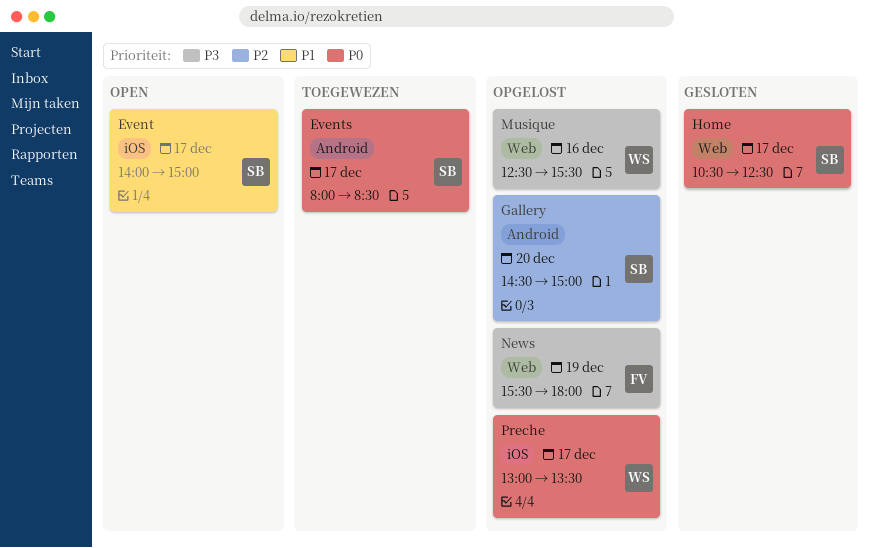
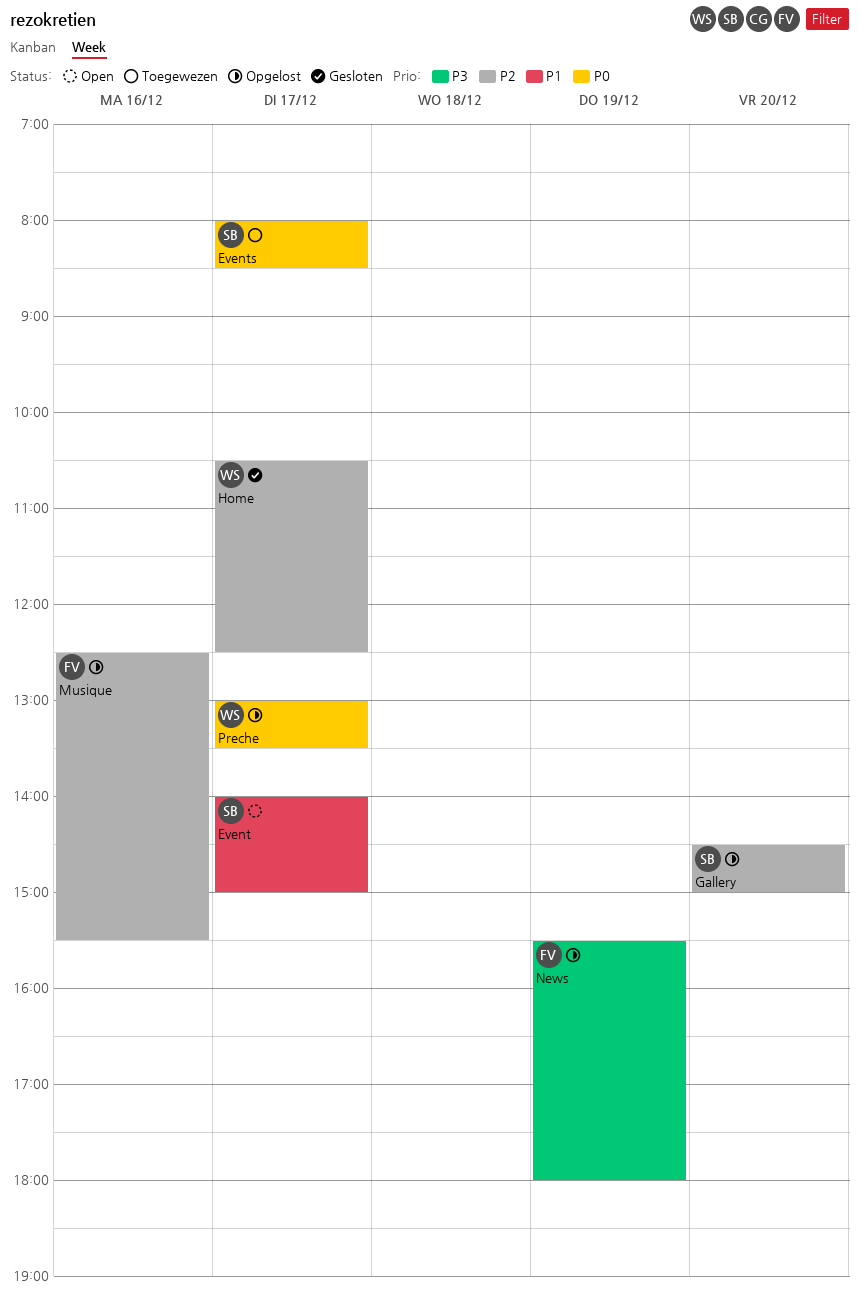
Home, owner: SB -> WS
Home, priority: P0 -> P2
Musique, owner: WS -> FV
Musique, priority: P3 -> P2

